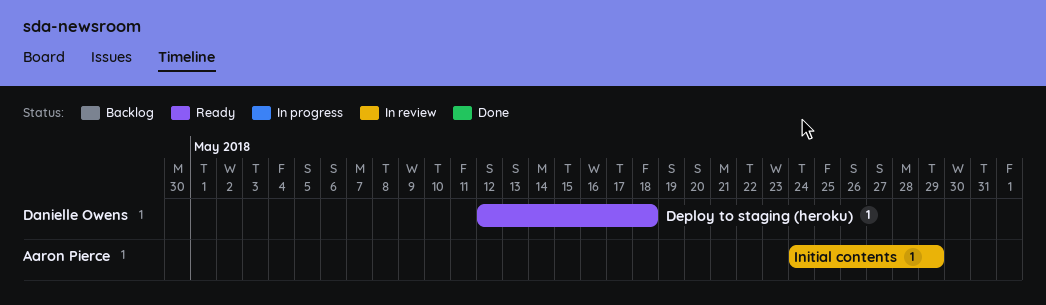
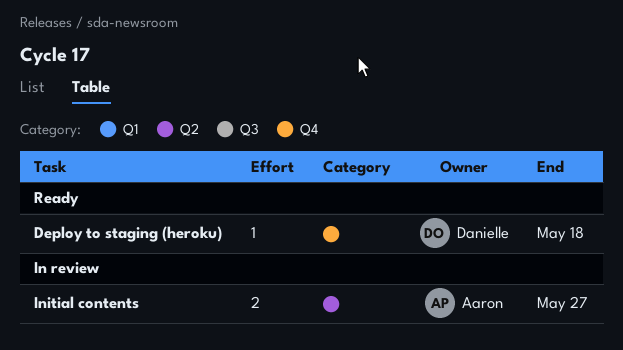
Initial contents, estimate: 1 -> 2
Initial contents, due: May 29 -> May 27

